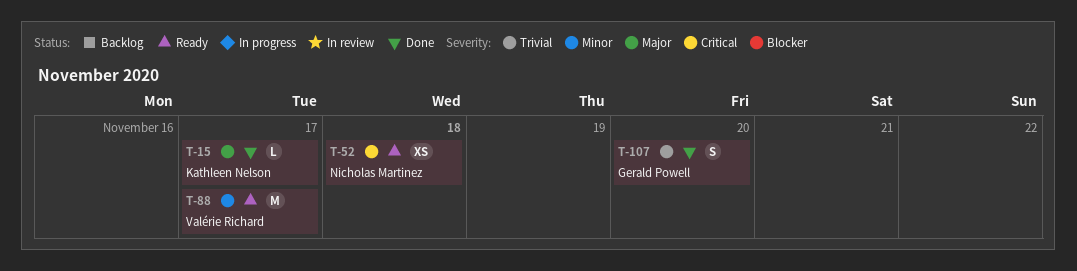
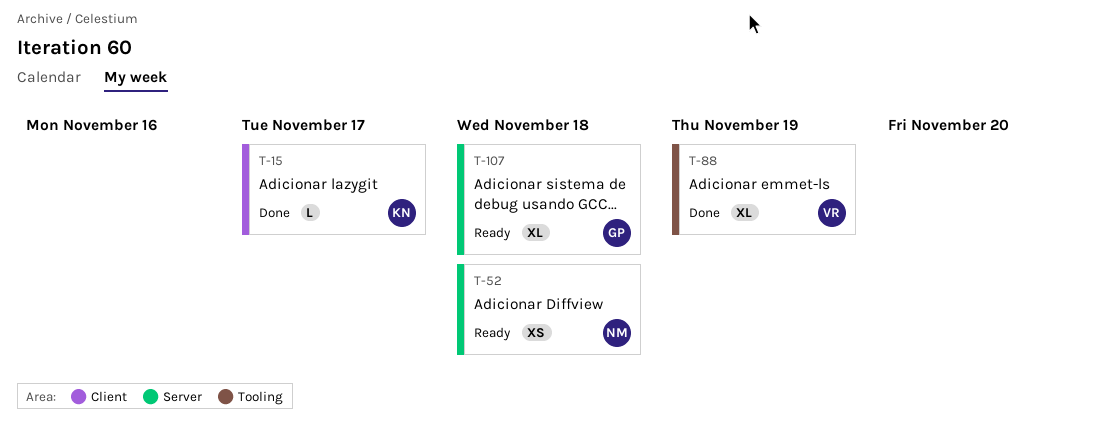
T-88, status: Ready -> Done
T-88, estimate: M -> XL
T-88, due: Nov 17 -> Nov 19
T-107, status: Done -> Ready
T-107, estimate: S -> XL
T-107, due: Nov 20 -> Nov 18

